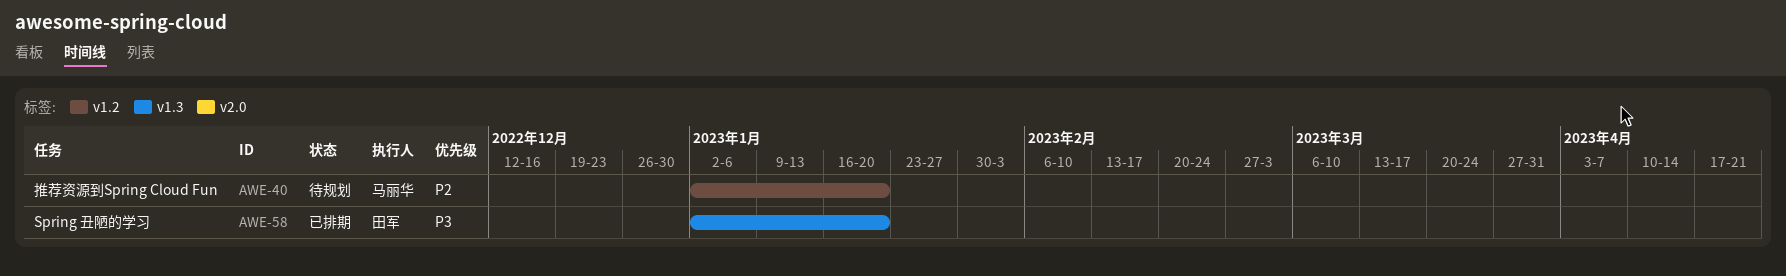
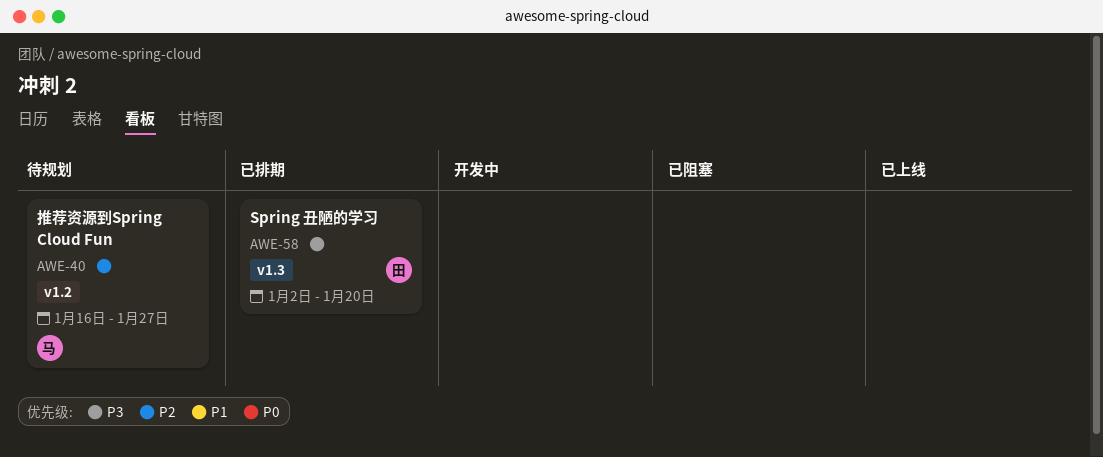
AWE-40, start: Jan 2 -> Jan 16
AWE-40, due: Jan 20 -> Jan 27

